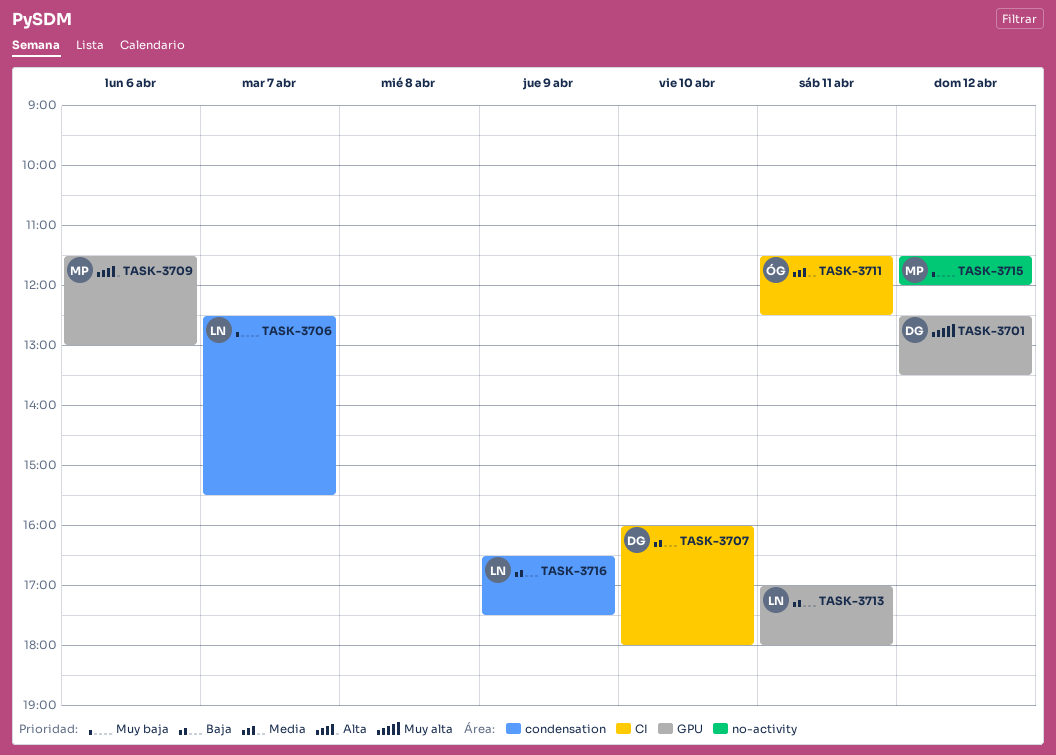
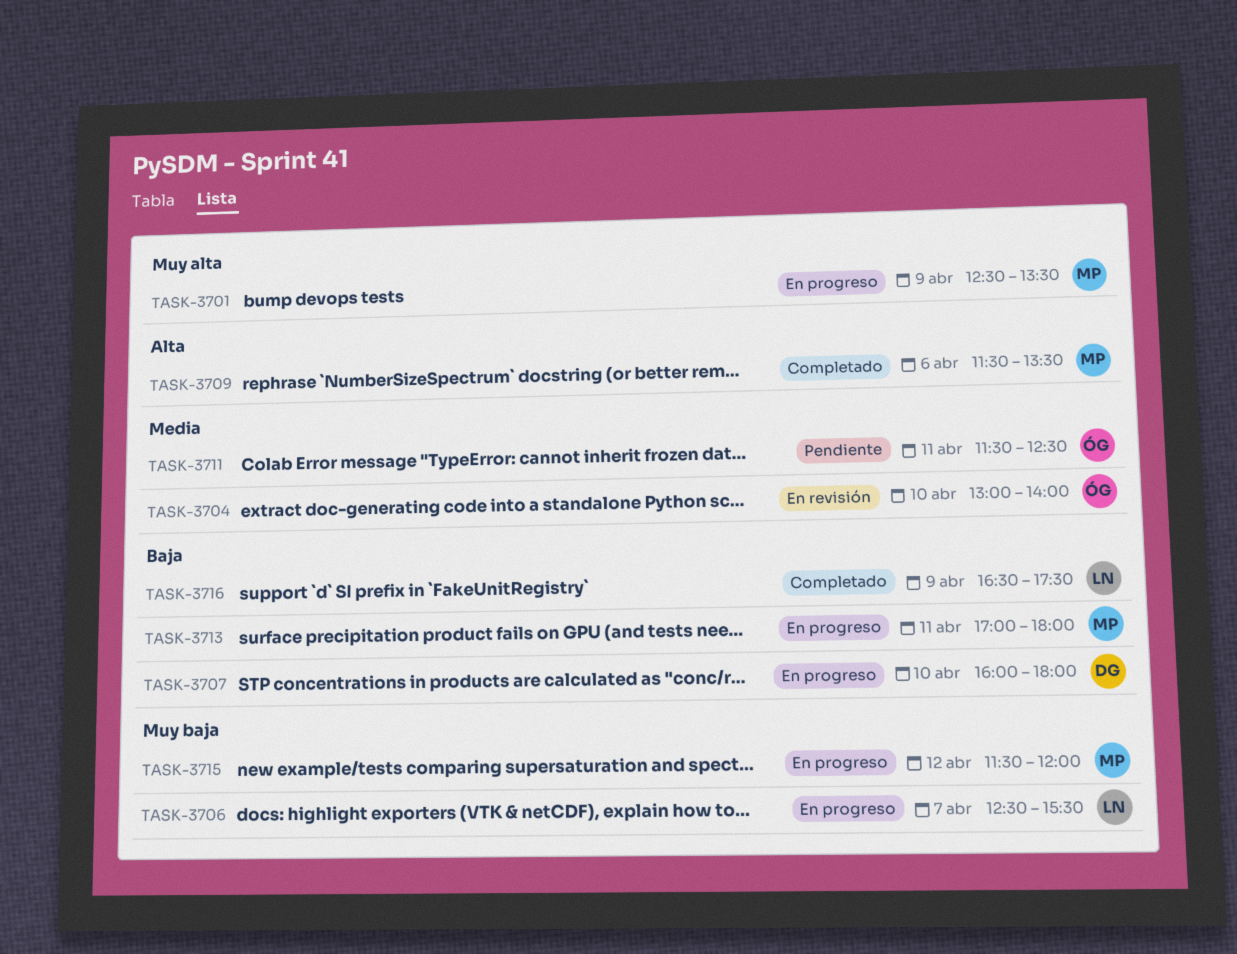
TASK-3701, owner: DG -> MP
TASK-3701, day: Apr 12 -> Apr 9
TASK-3704: none -> present
TASK-3709, ends: 13:00 -> 13:30
TASK-3713, owner: LN -> MP

